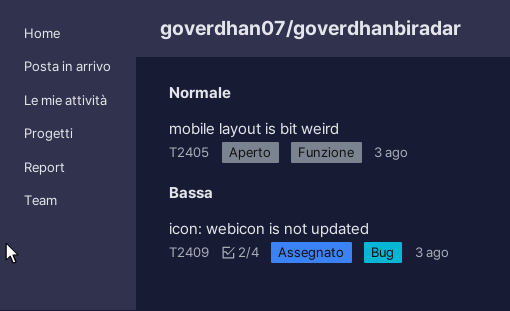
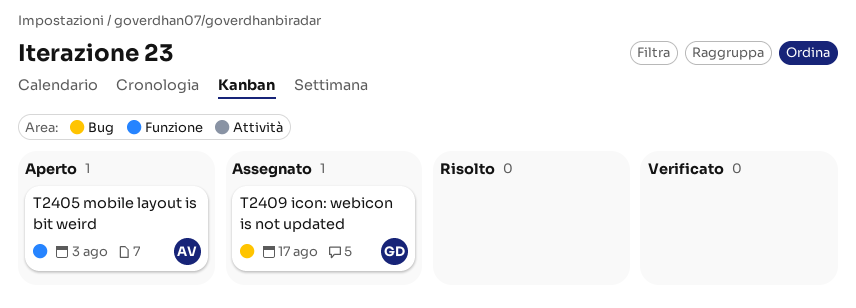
T2409, due: Aug 3 -> Aug 17

